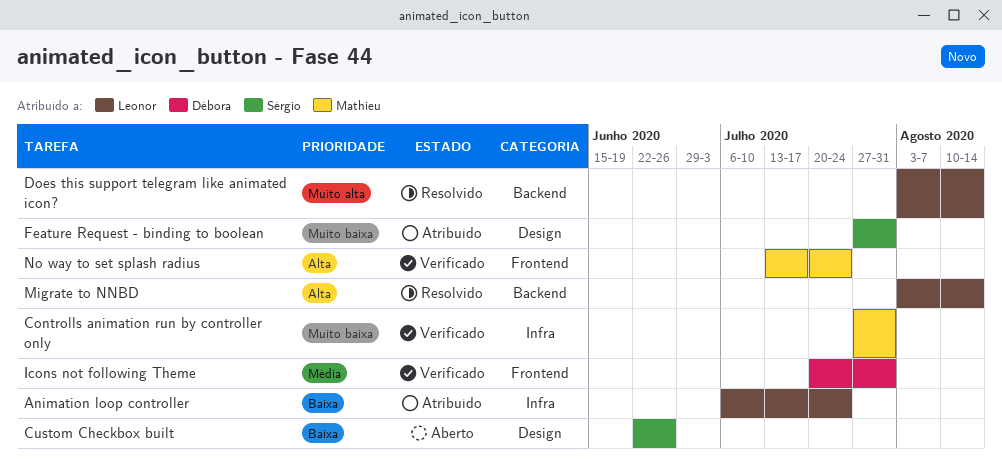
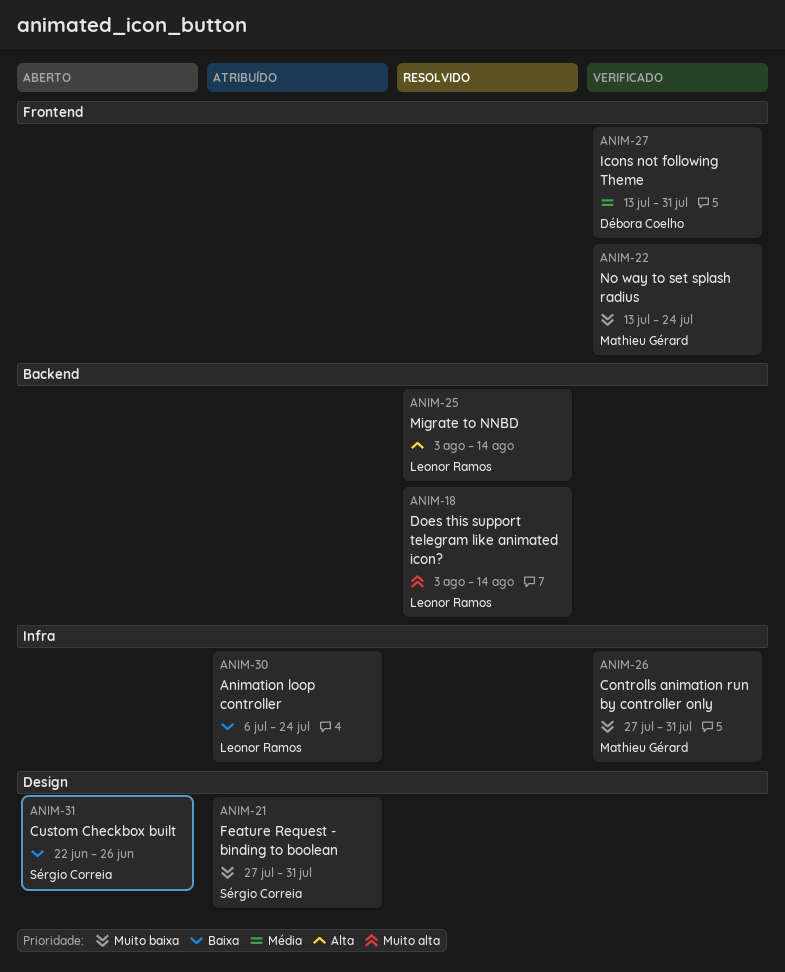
Icons not following Theme, start: Jul 20 -> Jul 13
No way to set splash radius, priority: Alta -> Muito baixa

